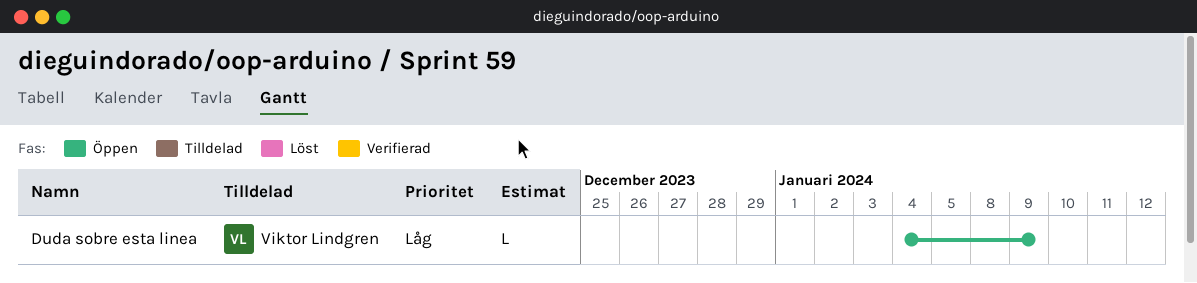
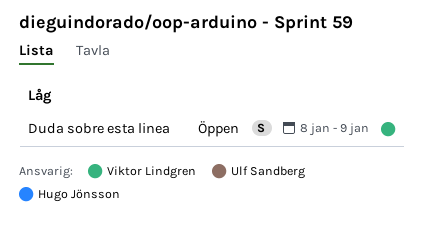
Duda sobre esta linea, estimate: L -> S
Duda sobre esta linea, start: Jan 4 -> Jan 8

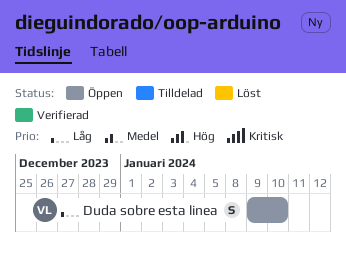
Duda sobre esta linea, start: Jan 8 -> Jan 9
Duda sobre esta linea, due: Jan 9 -> Jan 10

